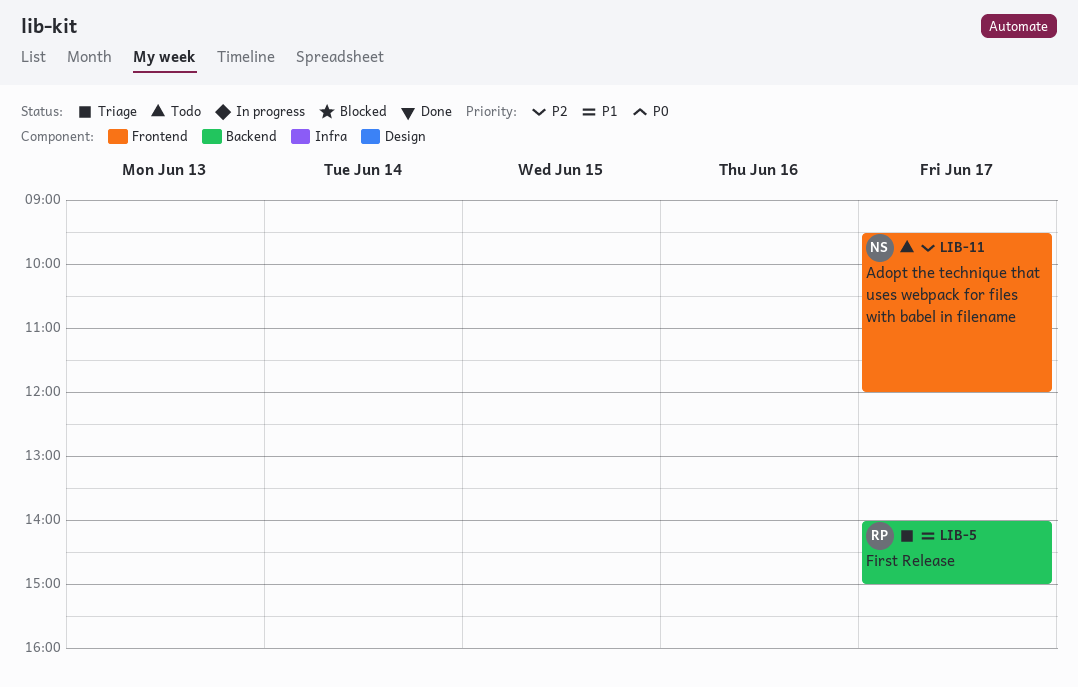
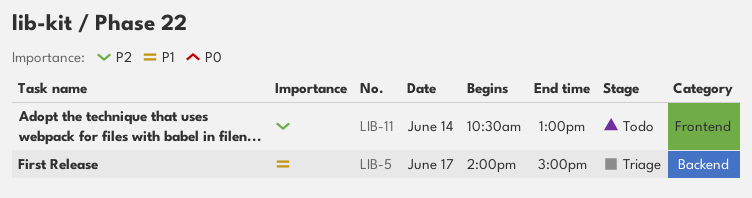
LIB-11, day: Jun 17 -> Jun 14
LIB-11, begins: 09:30 -> 10:30
LIB-11, ends: 12:00 -> 13:00

